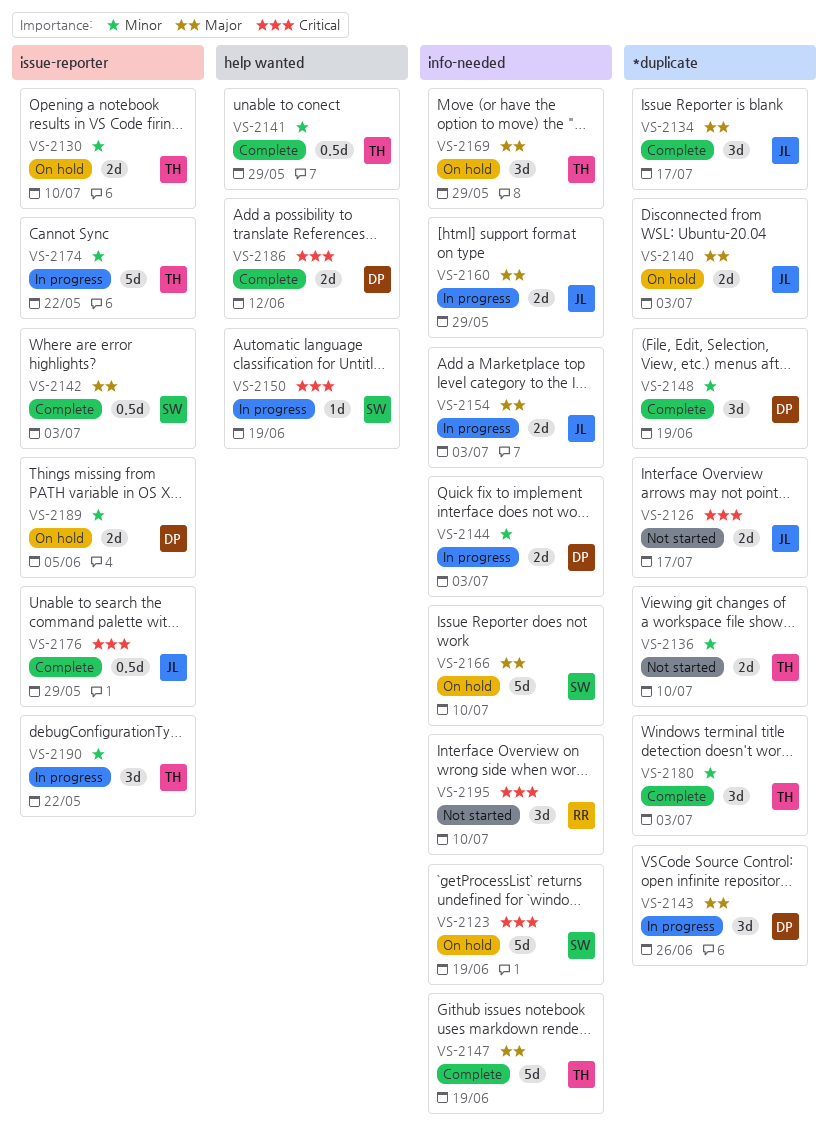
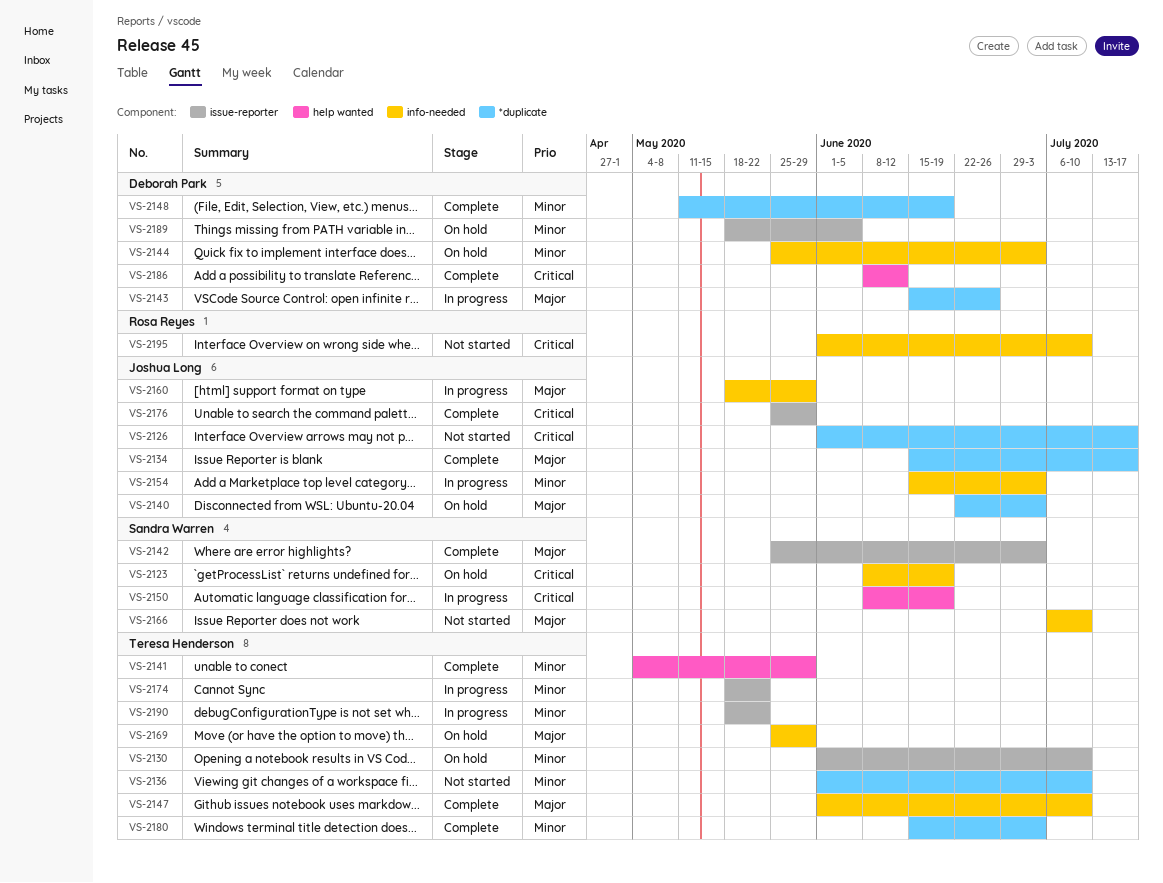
VS-2144, status: In progress -> On hold
VS-2147, due: Jun 19 -> Jul 10
VS-2154, priority: Major -> Minor
VS-2166, status: On hold -> Not started

